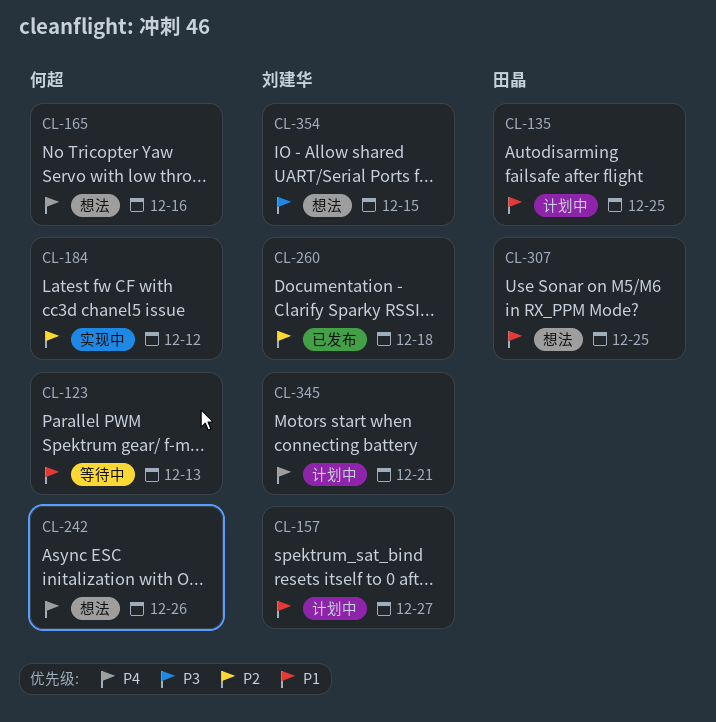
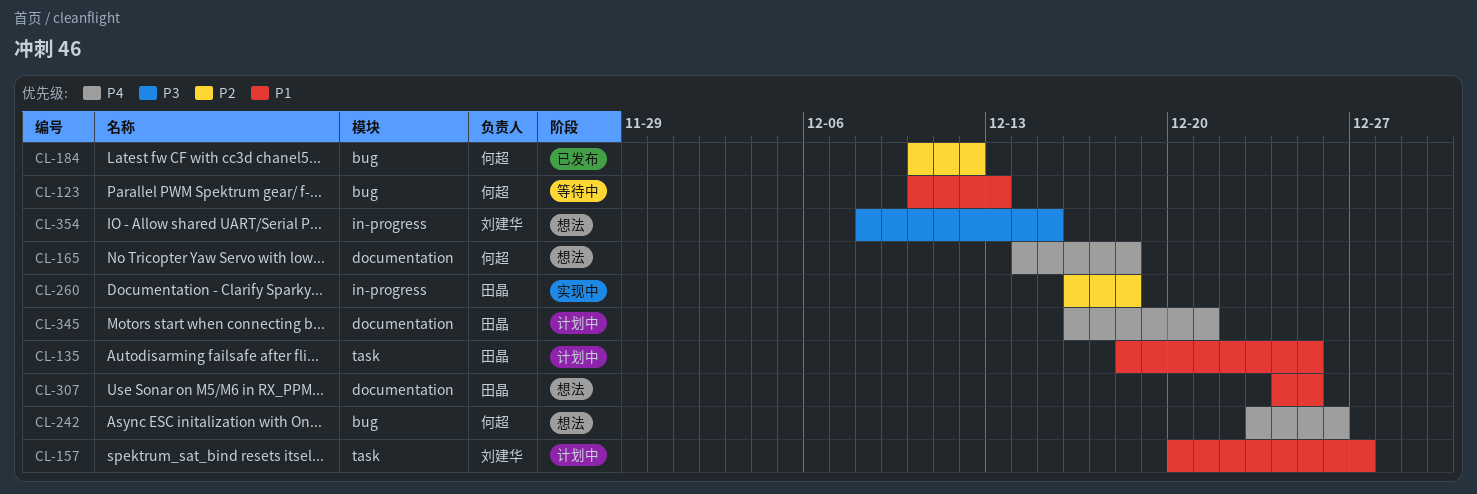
CL-165, due: Dec 16 -> Dec 18
CL-184, status: 实现中 -> 已发布
CL-260, status: 已发布 -> 实现中
CL-260, owner: 刘建华 -> 田晶
CL-345, owner: 刘建华 -> 田晶

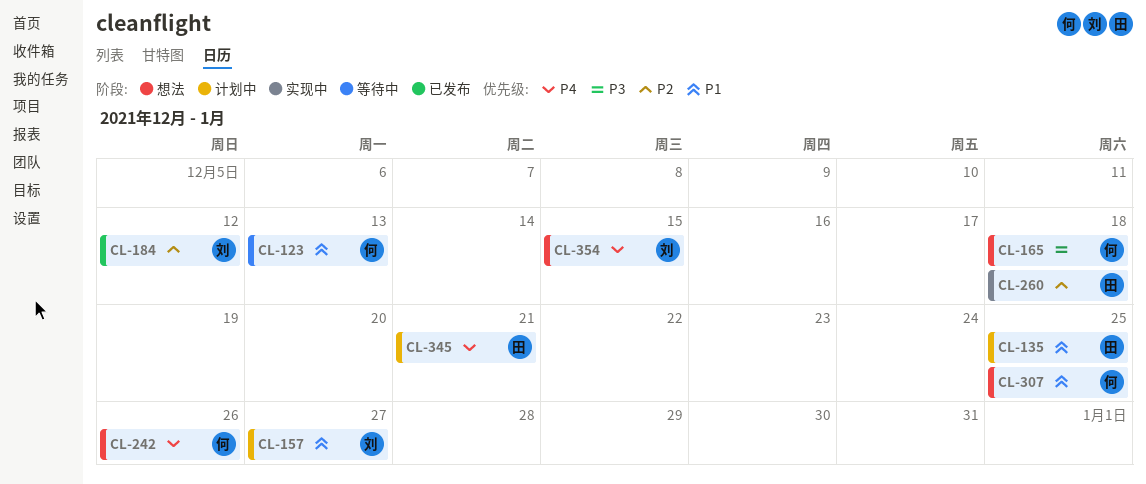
CL-165, priority: P4 -> P3
CL-184, owner: 何超 -> 刘建华
CL-307, owner: 田晶 -> 何超
CL-354, priority: P3 -> P4

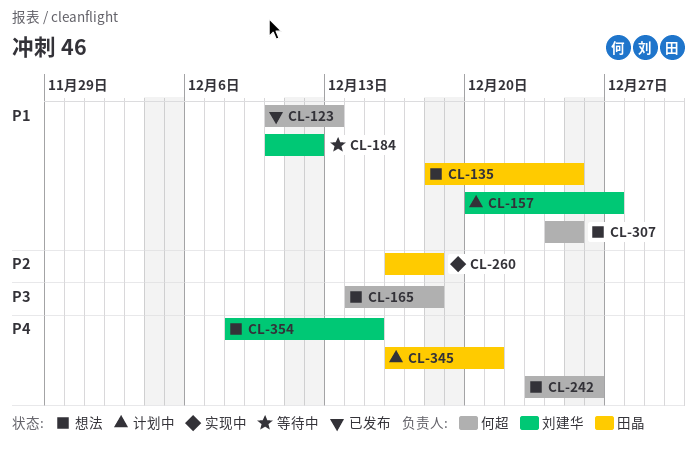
CL-123, status: 等待中 -> 已发布
CL-135, status: 计划中 -> 想法
CL-184, status: 已发布 -> 等待中
CL-184, priority: P2 -> P1

